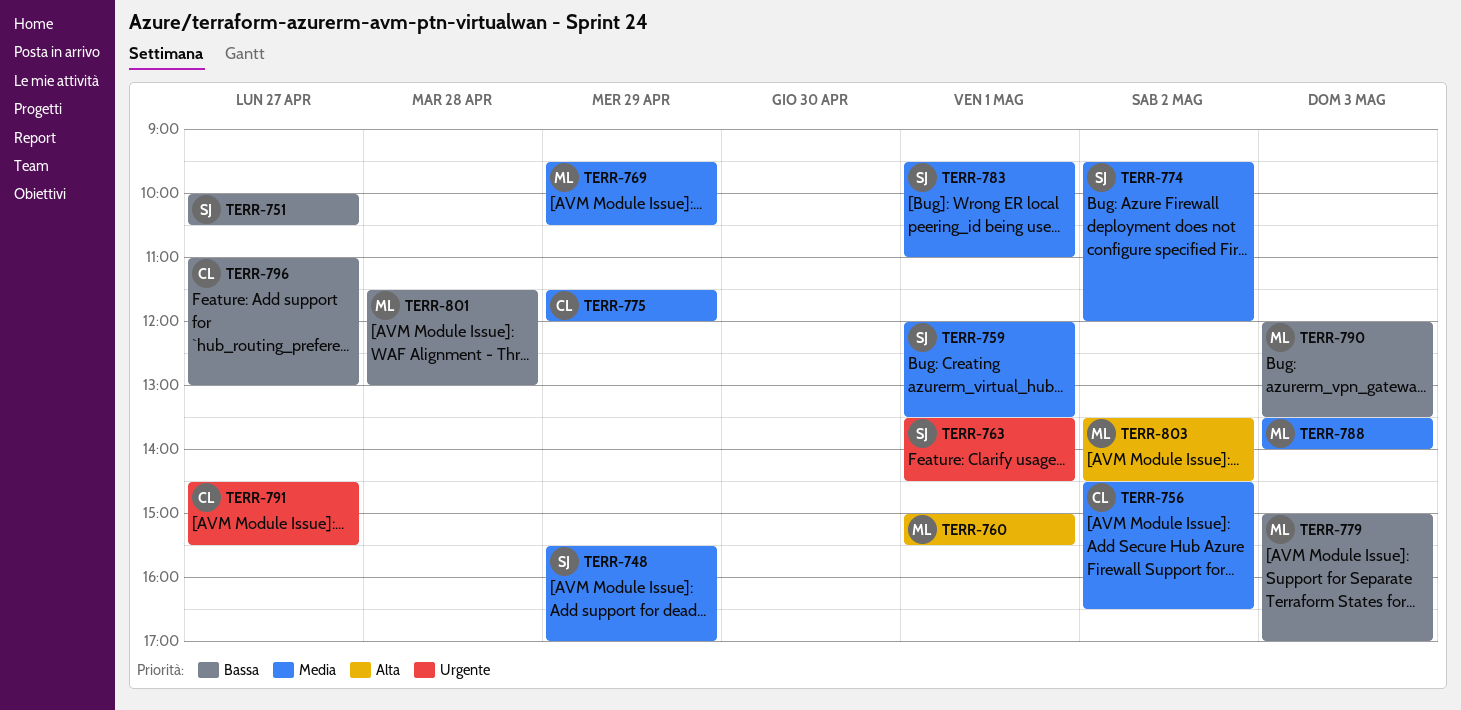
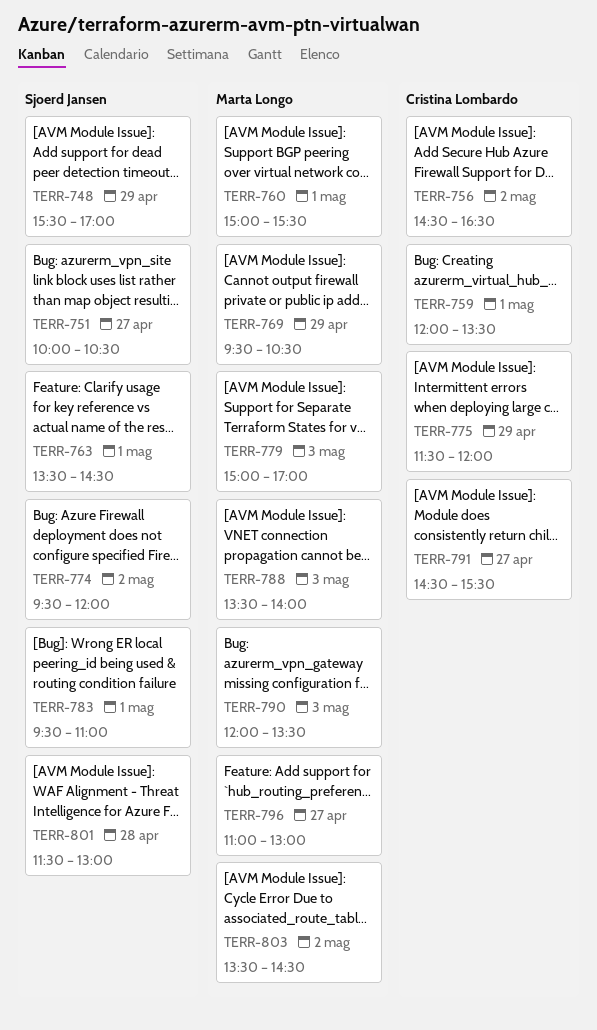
TERR-759, owner: Sjoerd Jansen -> Cristina Lombardo
TERR-796, owner: Cristina Lombardo -> Marta Longo
TERR-801, owner: Marta Longo -> Sjoerd Jansen

